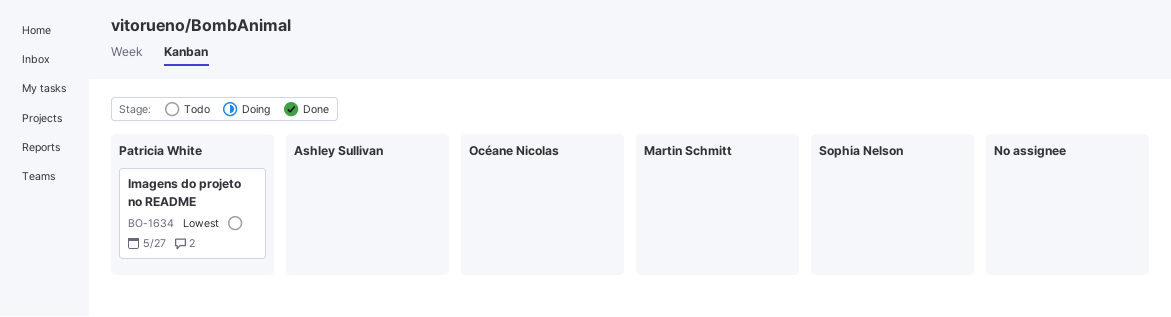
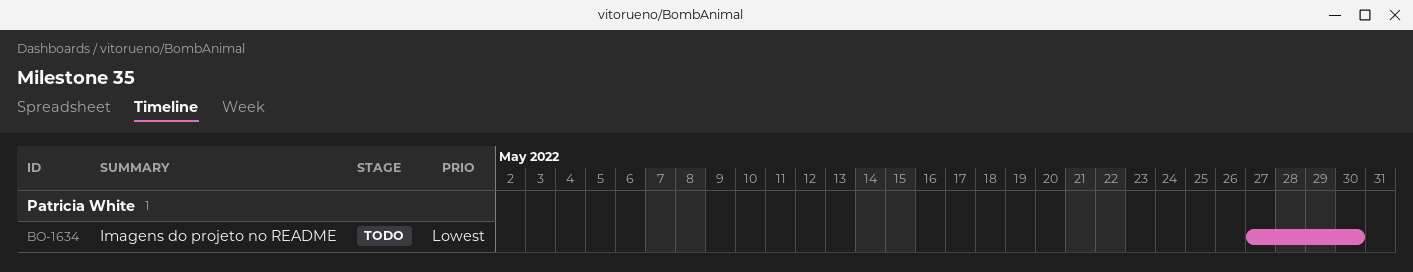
BO-1634, due: May 27 -> May 30

